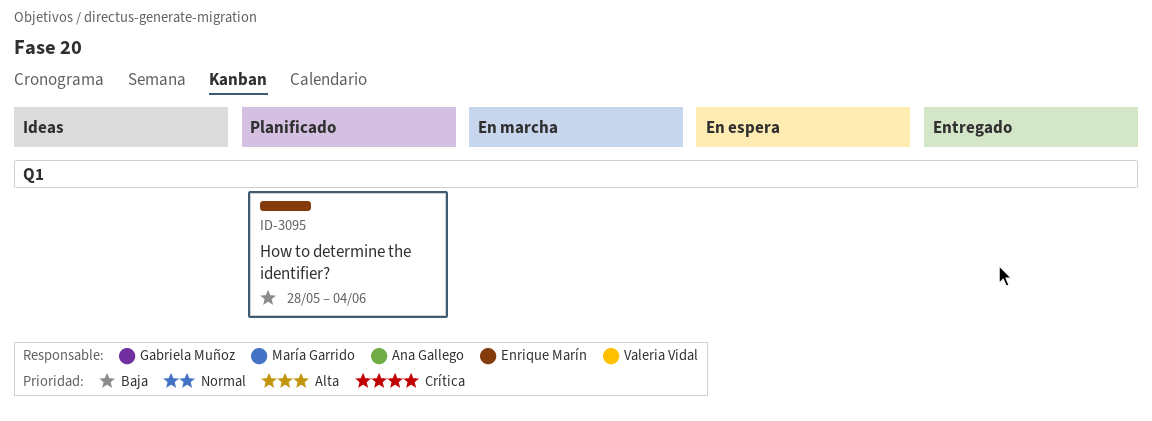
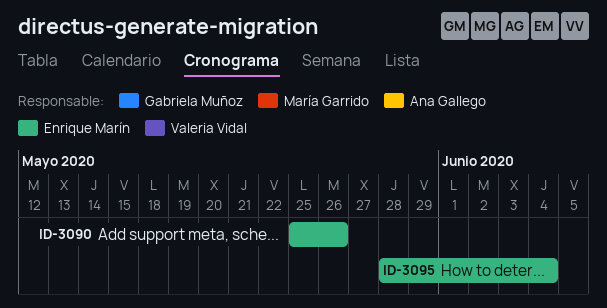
ID-3090: none -> present

